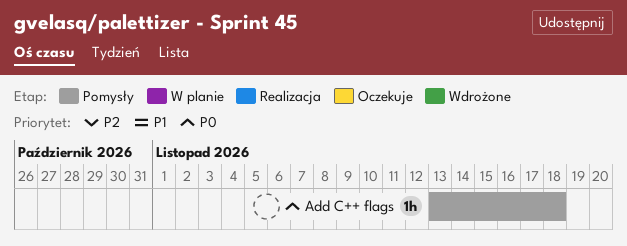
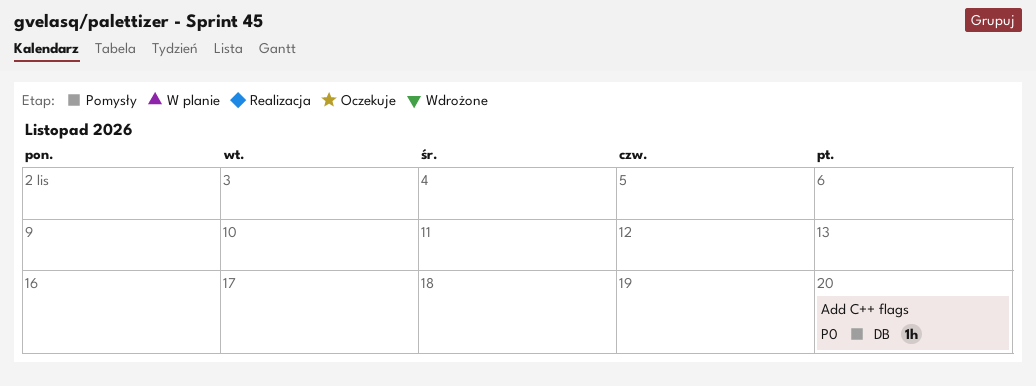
Add C++ flags, due: Nov 18 -> Nov 20

